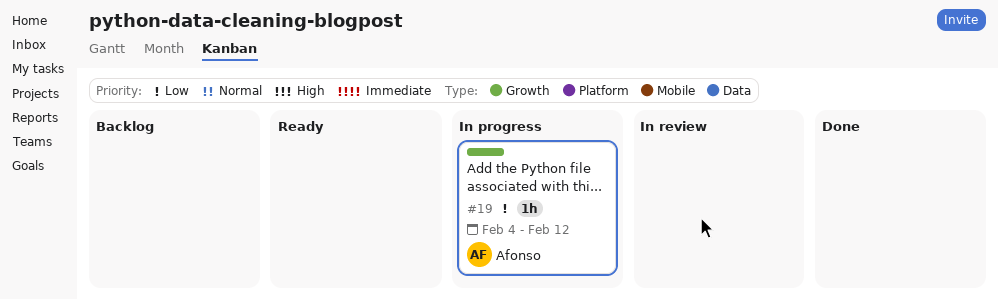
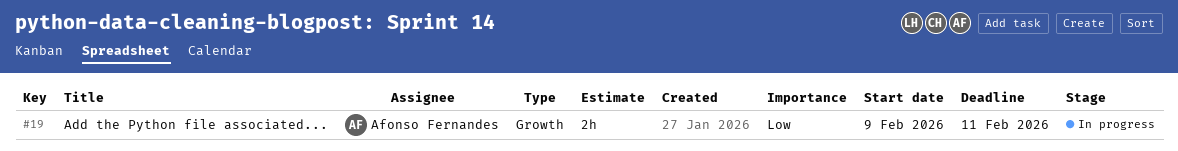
#19, estimate: 1h -> 2h
#19, start: Feb 4 -> Feb 9
#19, due: Feb 12 -> Feb 11

